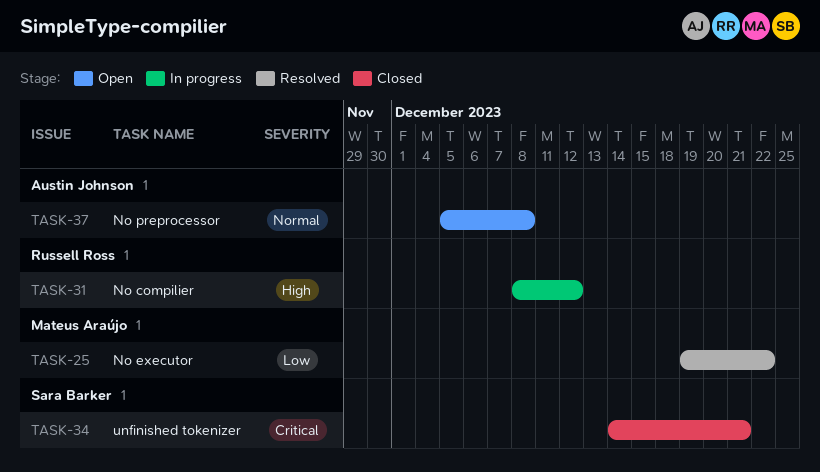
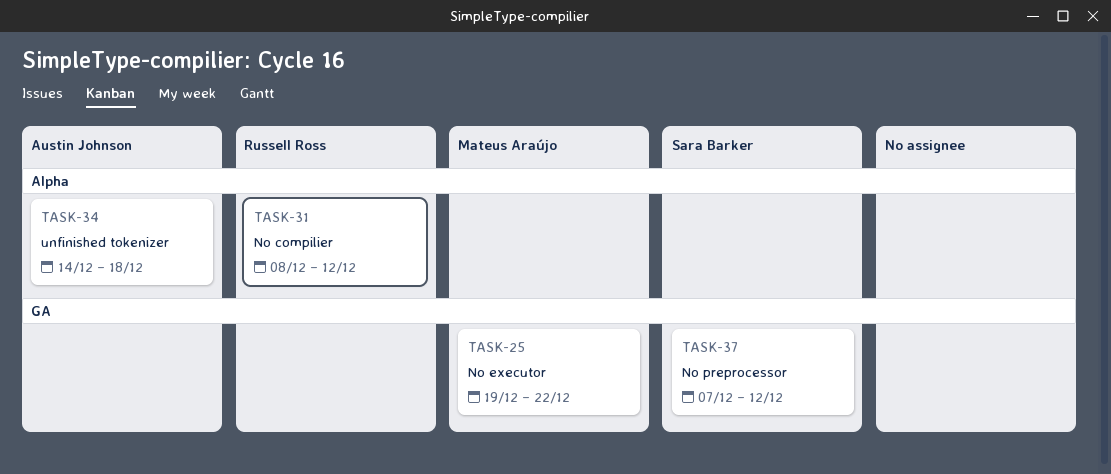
TASK-34, owner: Sara Barker -> Austin Johnson
TASK-34, due: Dec 21 -> Dec 18
TASK-37, owner: Austin Johnson -> Sara Barker
TASK-37, start: Dec 5 -> Dec 7
TASK-37, due: Dec 8 -> Dec 12

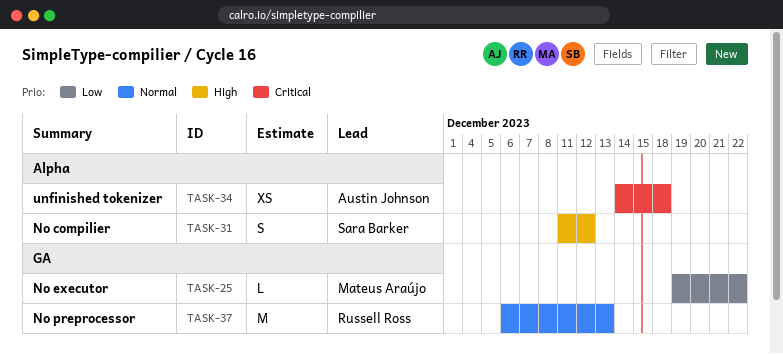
TASK-31, owner: Russell Ross -> Sara Barker
TASK-31, start: Dec 8 -> Dec 11
TASK-37, owner: Sara Barker -> Russell Ross
TASK-37, start: Dec 7 -> Dec 6
TASK-37, due: Dec 12 -> Dec 13

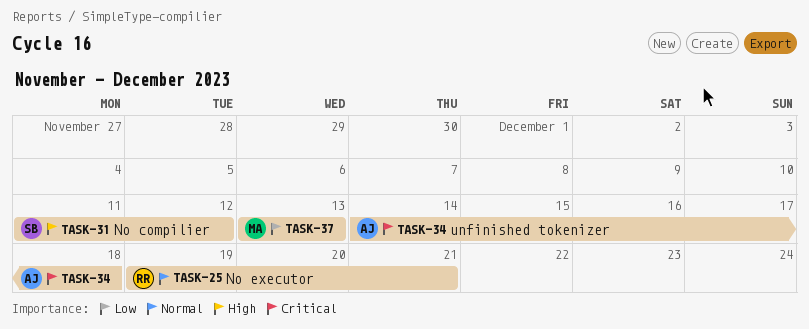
TASK-25, owner: Mateus Araújo -> Russell Ross
TASK-25, priority: Low -> Normal
TASK-25, due: Dec 22 -> Dec 21
TASK-37, owner: Russell Ross -> Mateus Araújo
TASK-37, priority: Normal -> Low
TASK-37, start: Dec 6 -> Dec 13

